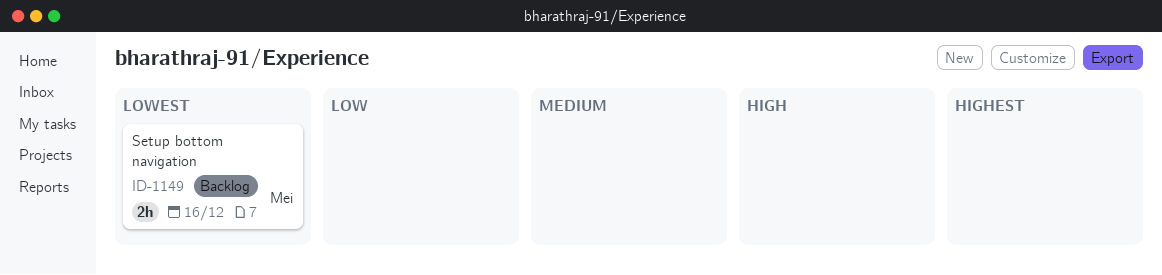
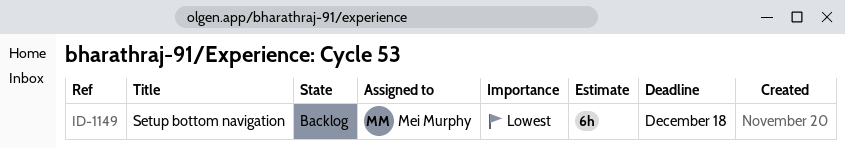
ID-1149, estimate: 2h -> 6h
ID-1149, due: Dec 16 -> Dec 18

